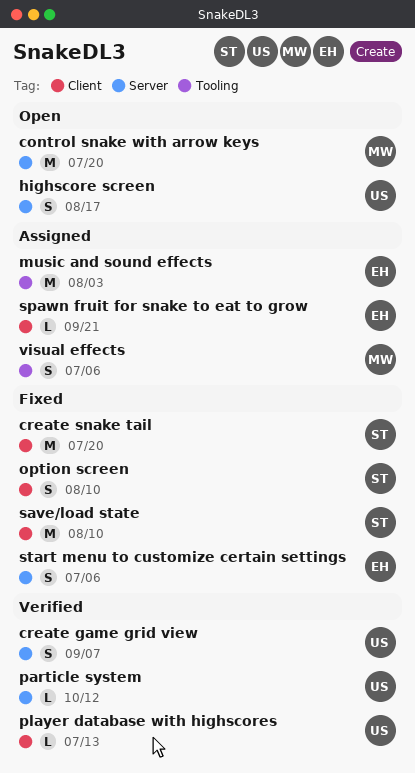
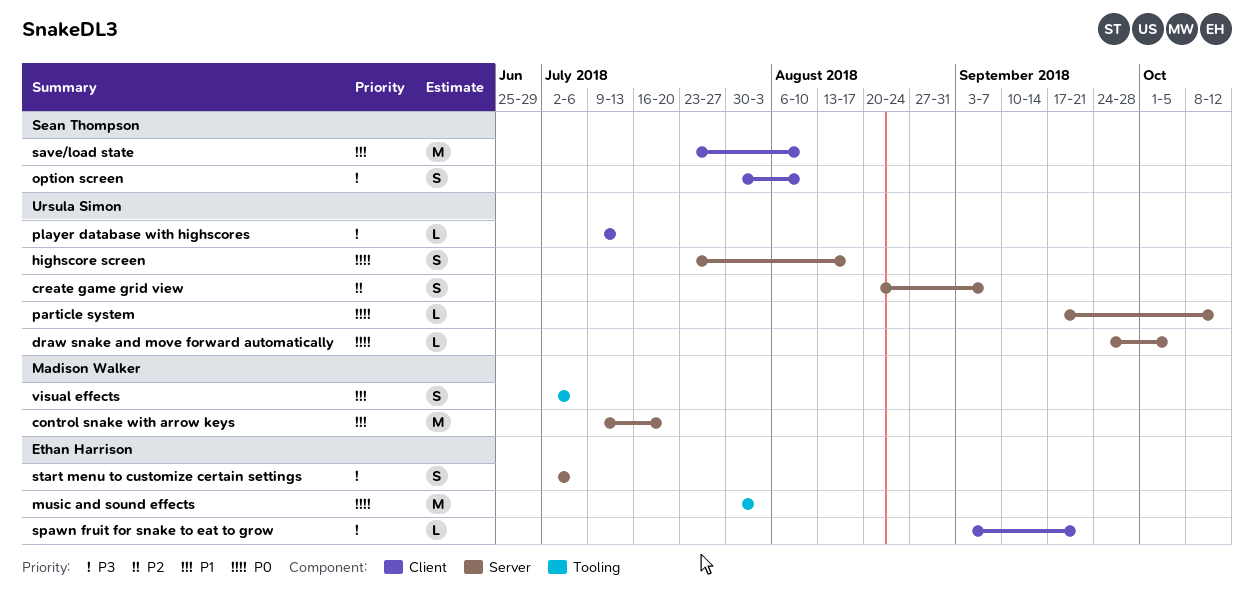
create snake tail: present -> none
draw snake and move forward automatically: none -> present

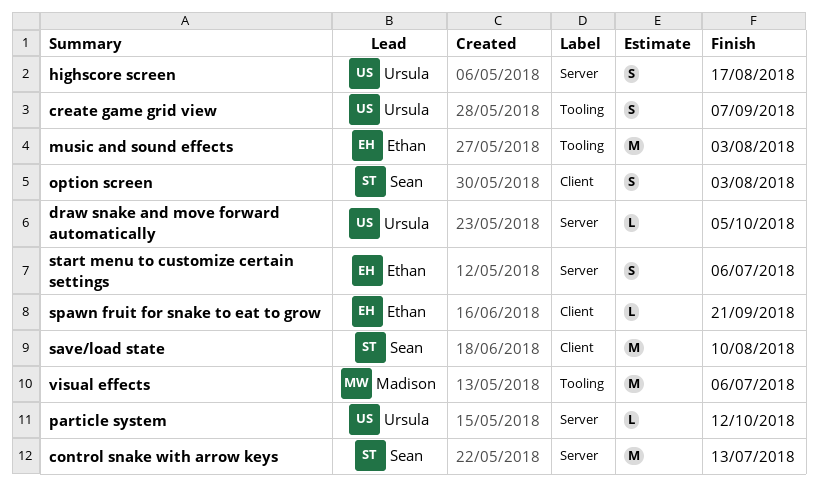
control snake with arrow keys, owner: Madison Walker -> Sean Thompson
control snake with arrow keys, due: Jul 20 -> Jul 13
create game grid view, label: Server -> Tooling
option screen, due: Aug 10 -> Aug 3
player database with highscores: present -> none
visual effects, estimate: S -> M

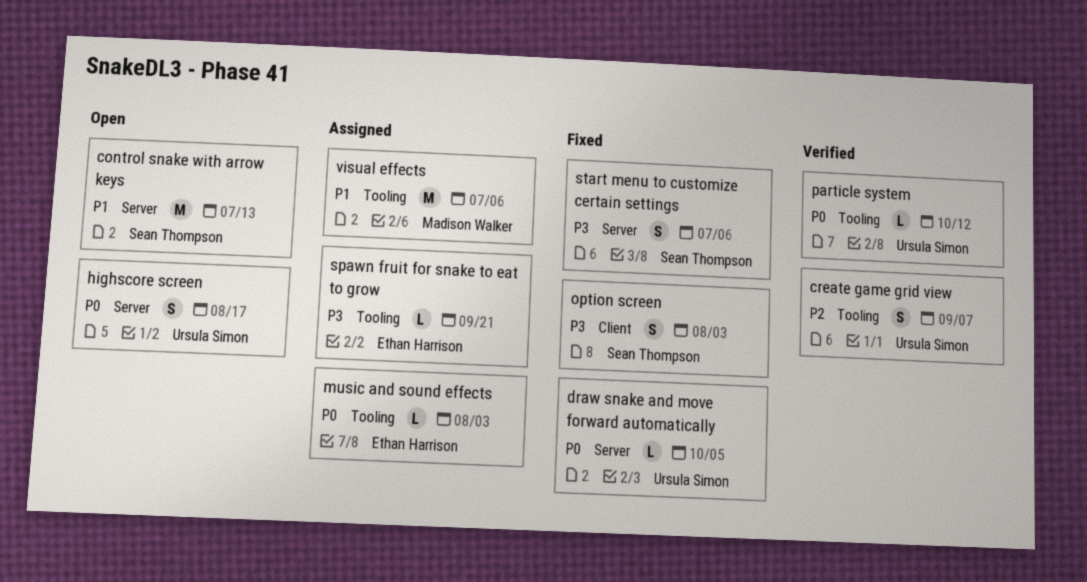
music and sound effects, estimate: M -> L
particle system, label: Server -> Tooling
save/load state: present -> none
spawn fruit for snake to eat to grow, label: Client -> Tooling
start menu to customize certain settings, owner: Ethan Harrison -> Sean Thompson

